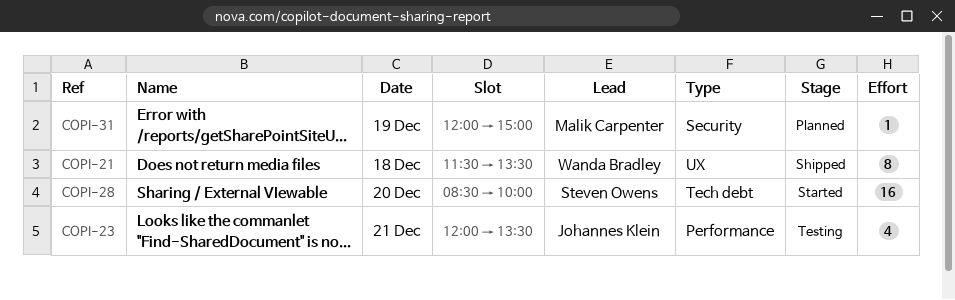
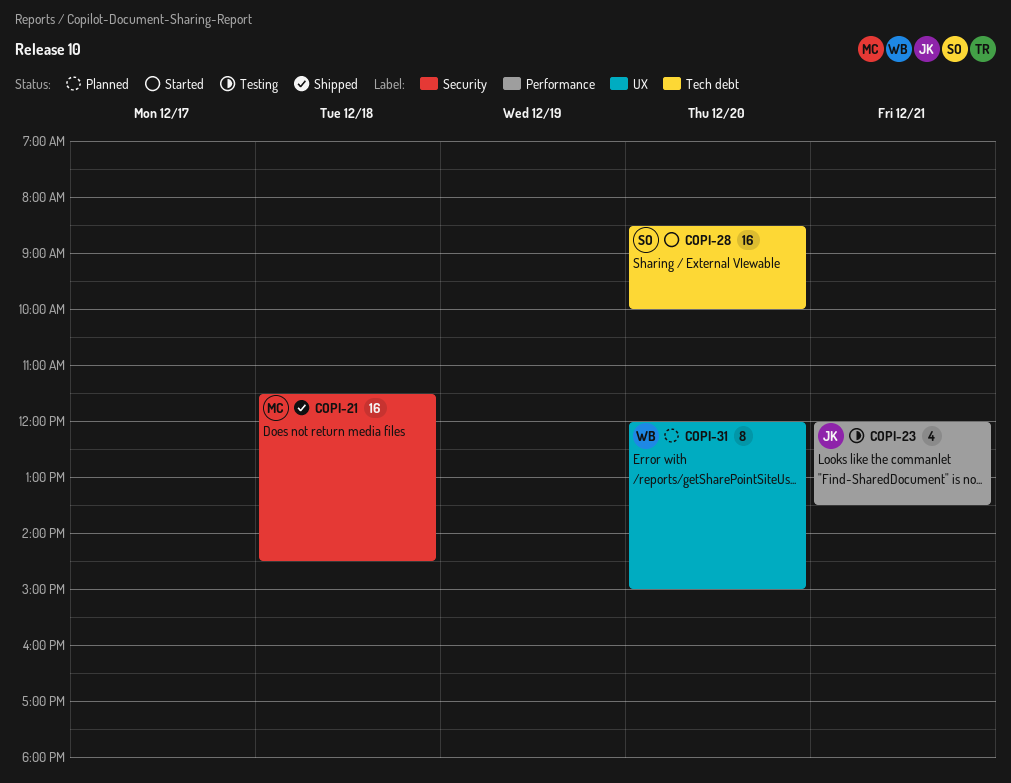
COPI-21, owner: Wanda Bradley -> Malik Carpenter
COPI-21, label: UX -> Security
COPI-21, estimate: 8 -> 16
COPI-21, ends: 13:30 -> 14:30
COPI-31, owner: Malik Carpenter -> Wanda Bradley
COPI-31, label: Security -> UX
COPI-31, estimate: 1 -> 8
COPI-31, day: Dec 19 -> Dec 20

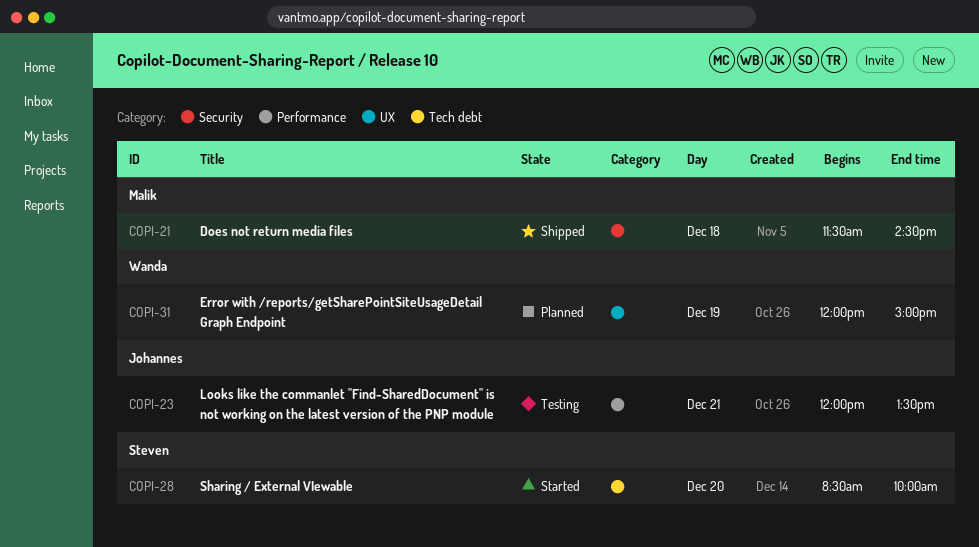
COPI-31, day: Dec 20 -> Dec 19

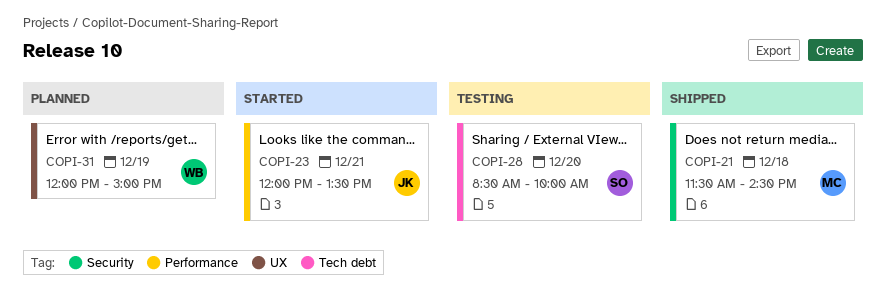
COPI-23, status: Testing -> Started
COPI-28, status: Started -> Testing

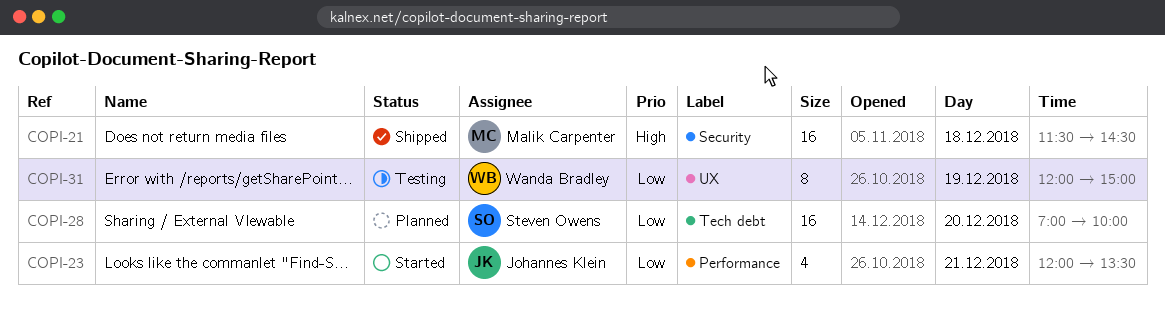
COPI-28, status: Testing -> Planned
COPI-28, begins: 08:30 -> 07:00
COPI-31, status: Planned -> Testing

